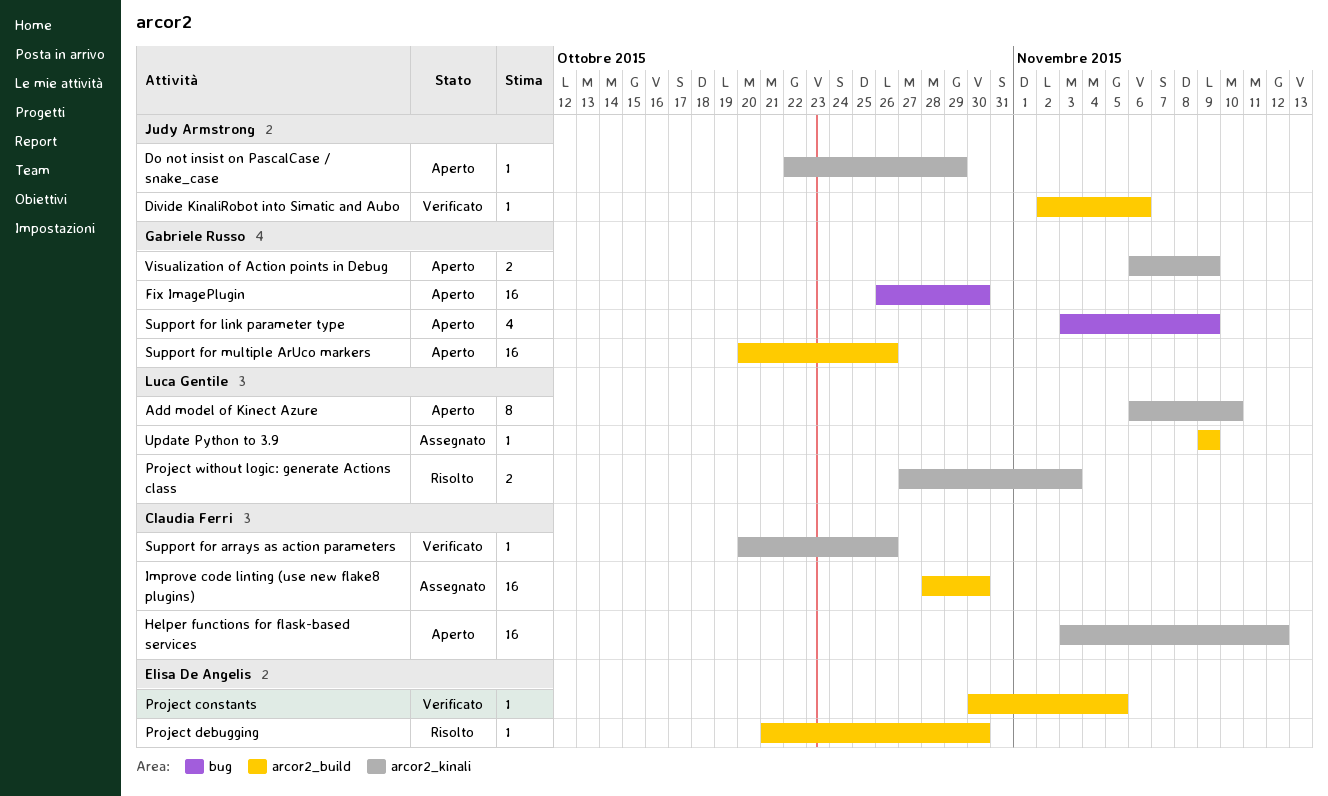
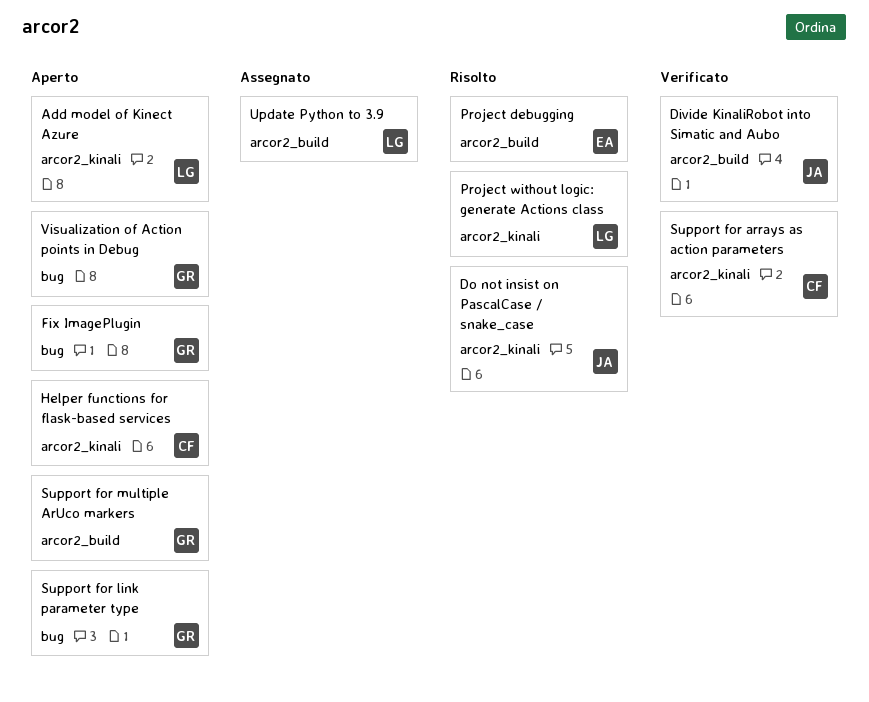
Do not insist on PascalCase / snake_case, status: Aperto -> Risolto
Improve code linting (use new flake8 plugins): present -> none
Project constants: present -> none
Visualization of Action points in Debug, label: arcor2_kinali -> bug

